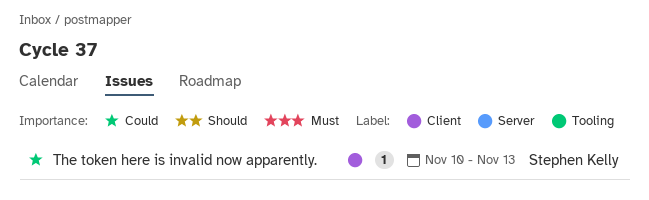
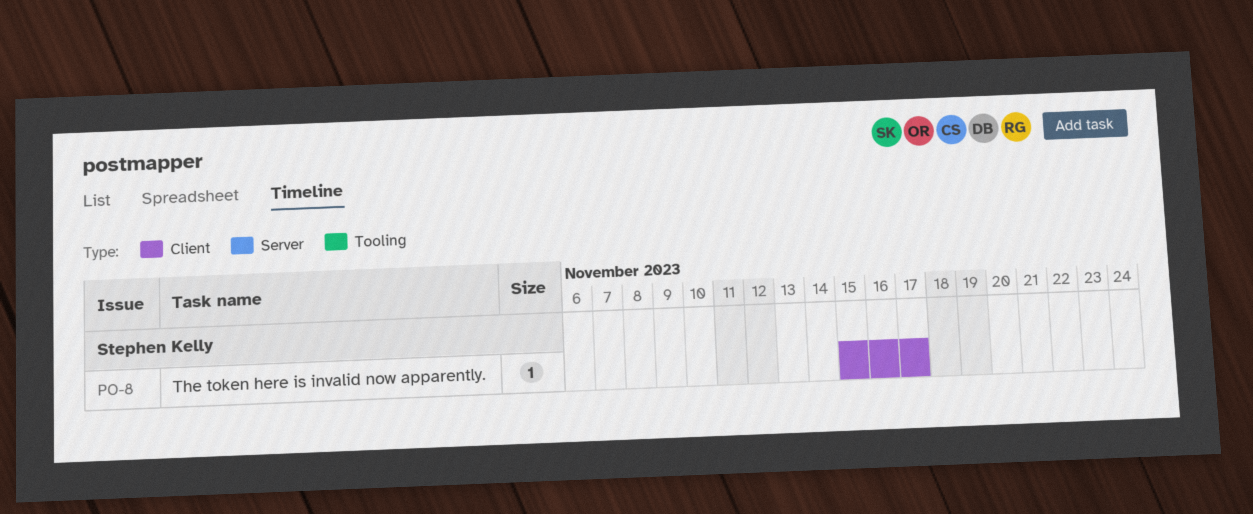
The token here is invalid now apparently., start: Nov 10 -> Nov 15
The token here is invalid now apparently., due: Nov 13 -> Nov 17

